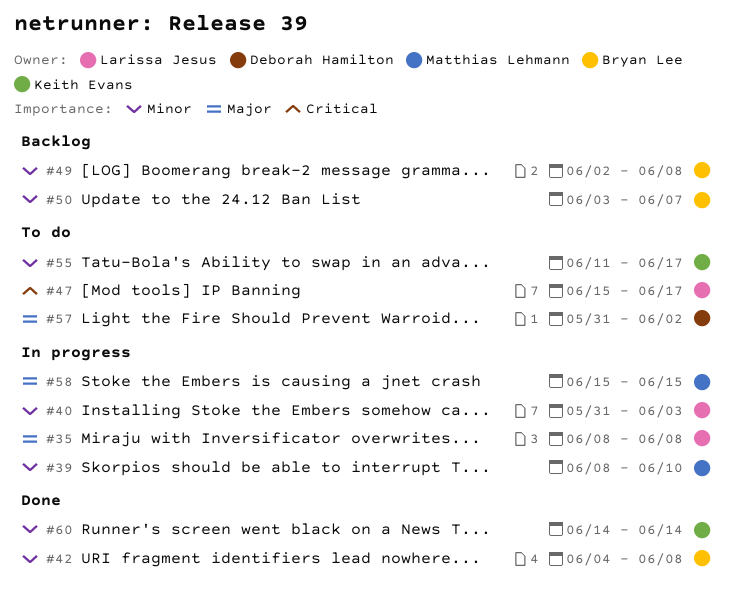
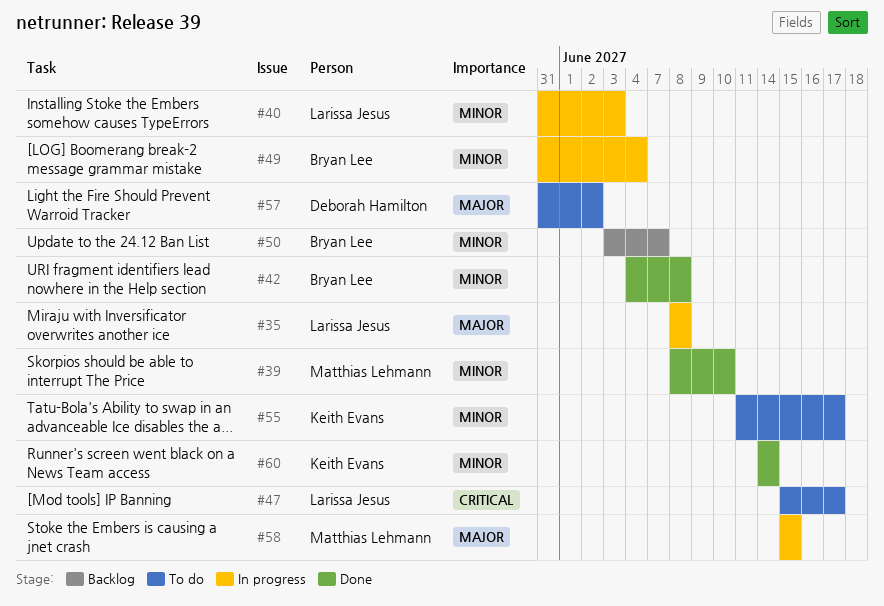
#39, status: In progress -> Done
#49, status: Backlog -> In progress
#49, start: Jun 2 -> May 31
#49, due: Jun 8 -> Jun 4

